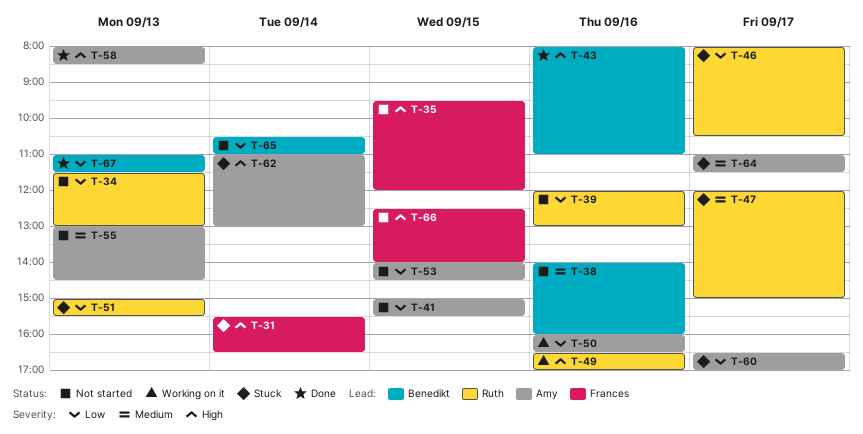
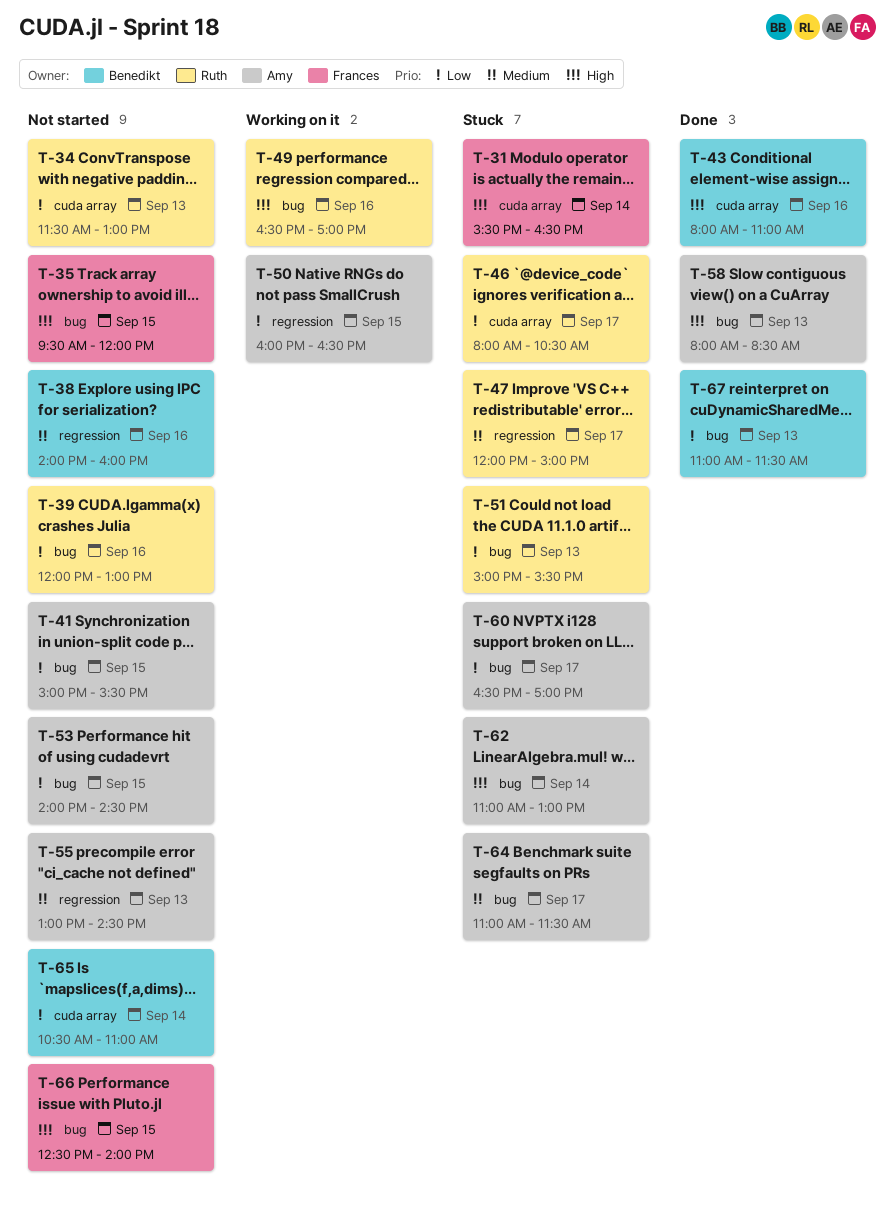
T-50, day: Sep 16 -> Sep 15

